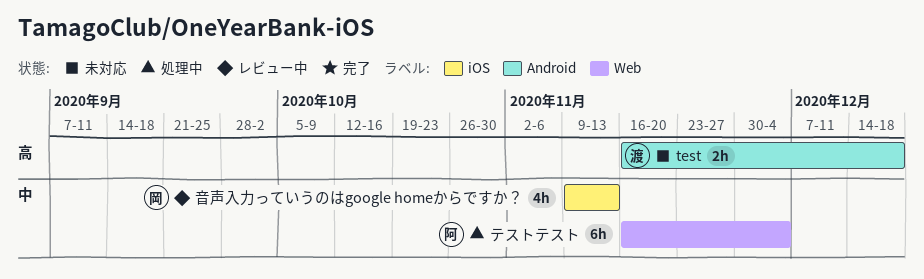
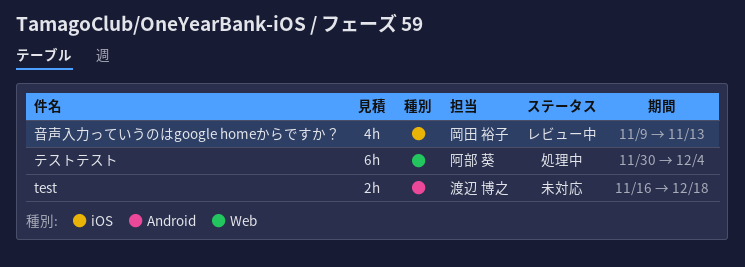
テストテスト, start: Nov 16 -> Nov 30

